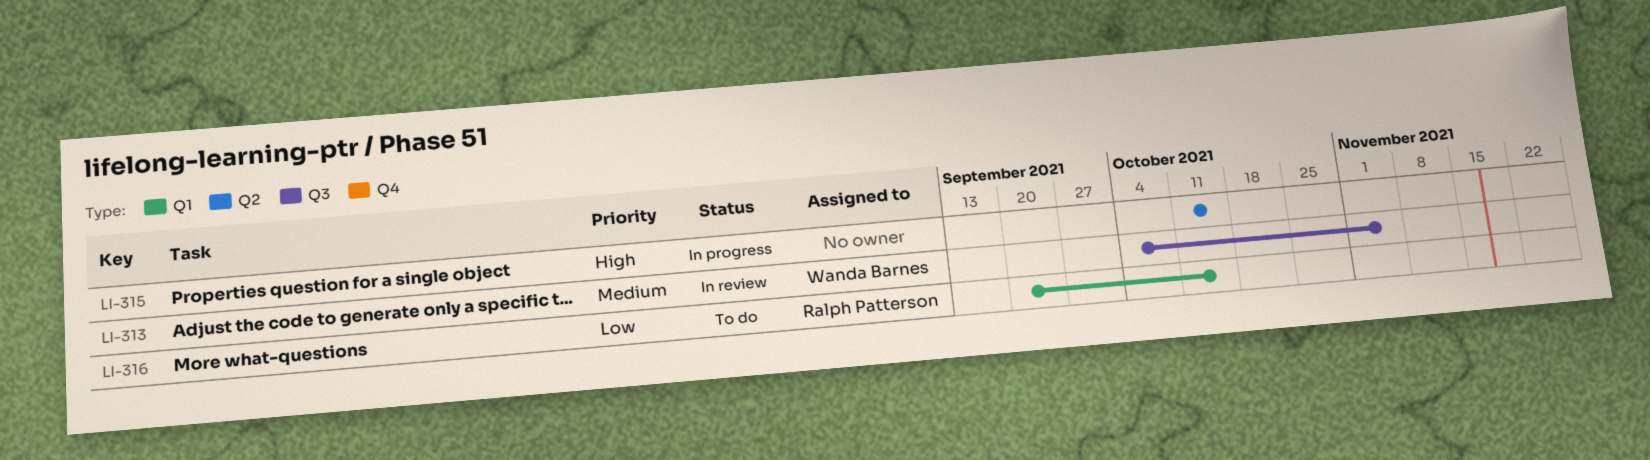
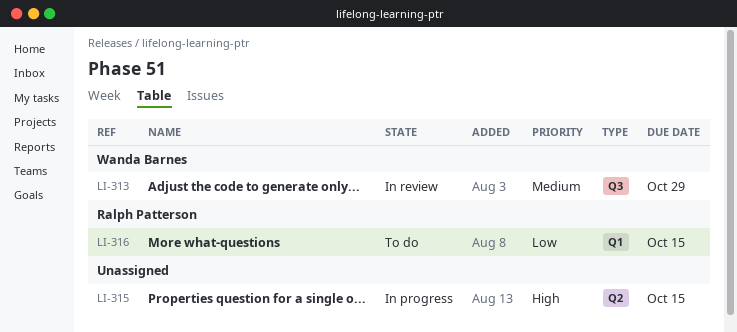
LI-313, due: Nov 5 -> Oct 29

